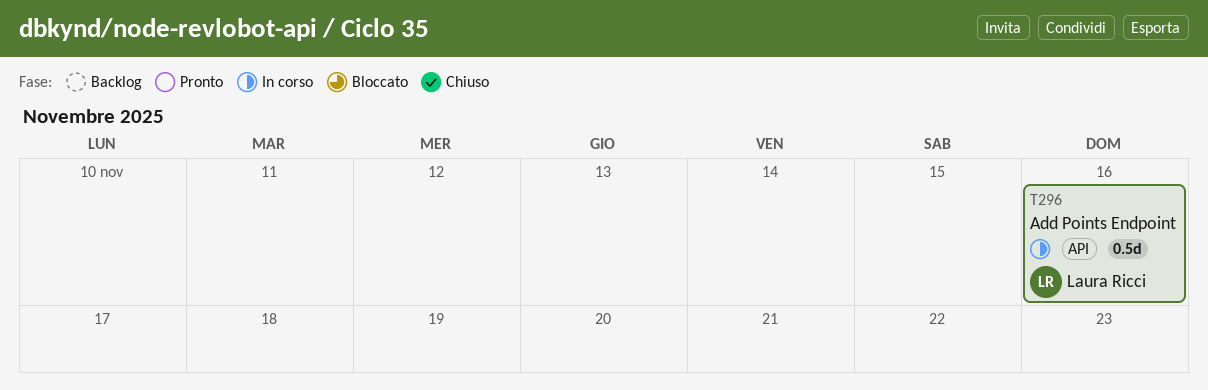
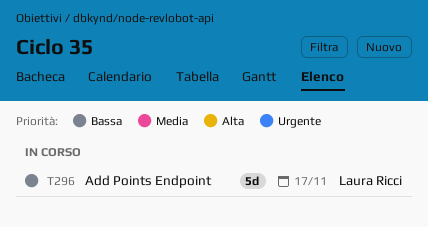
T296, estimate: 0.5d -> 5d
T296, due: Nov 16 -> Nov 17

